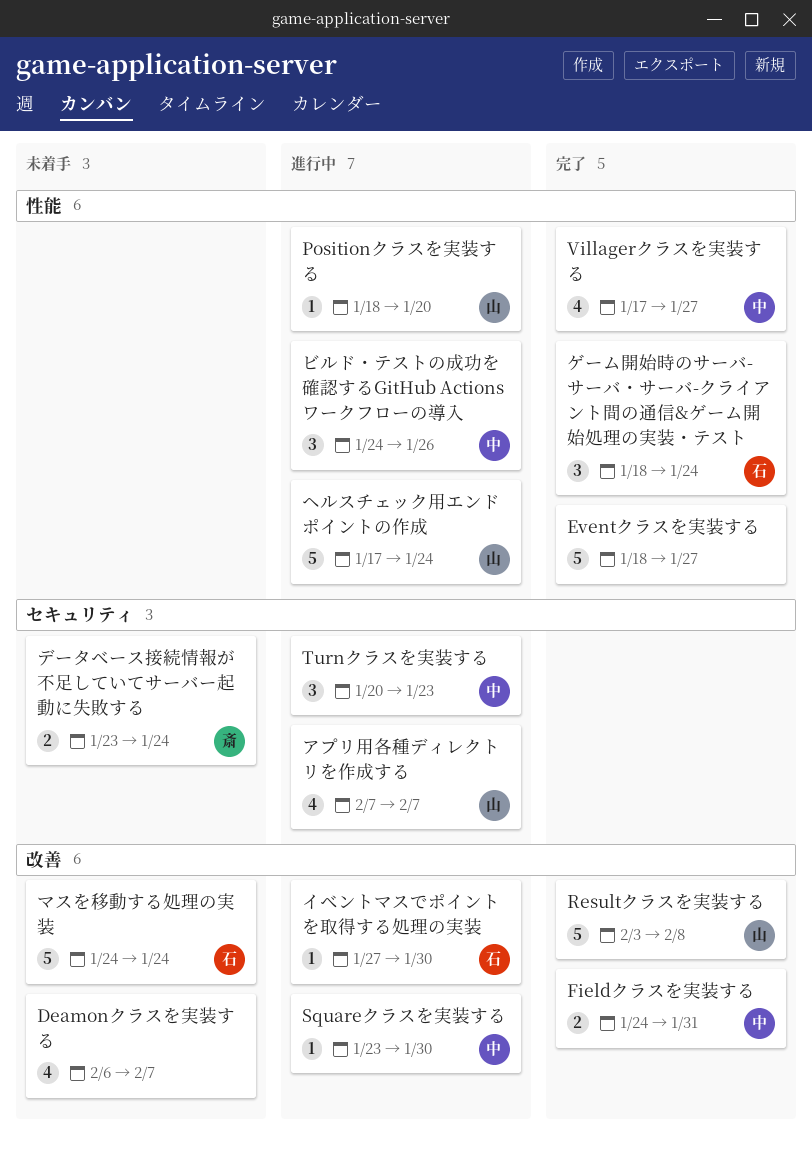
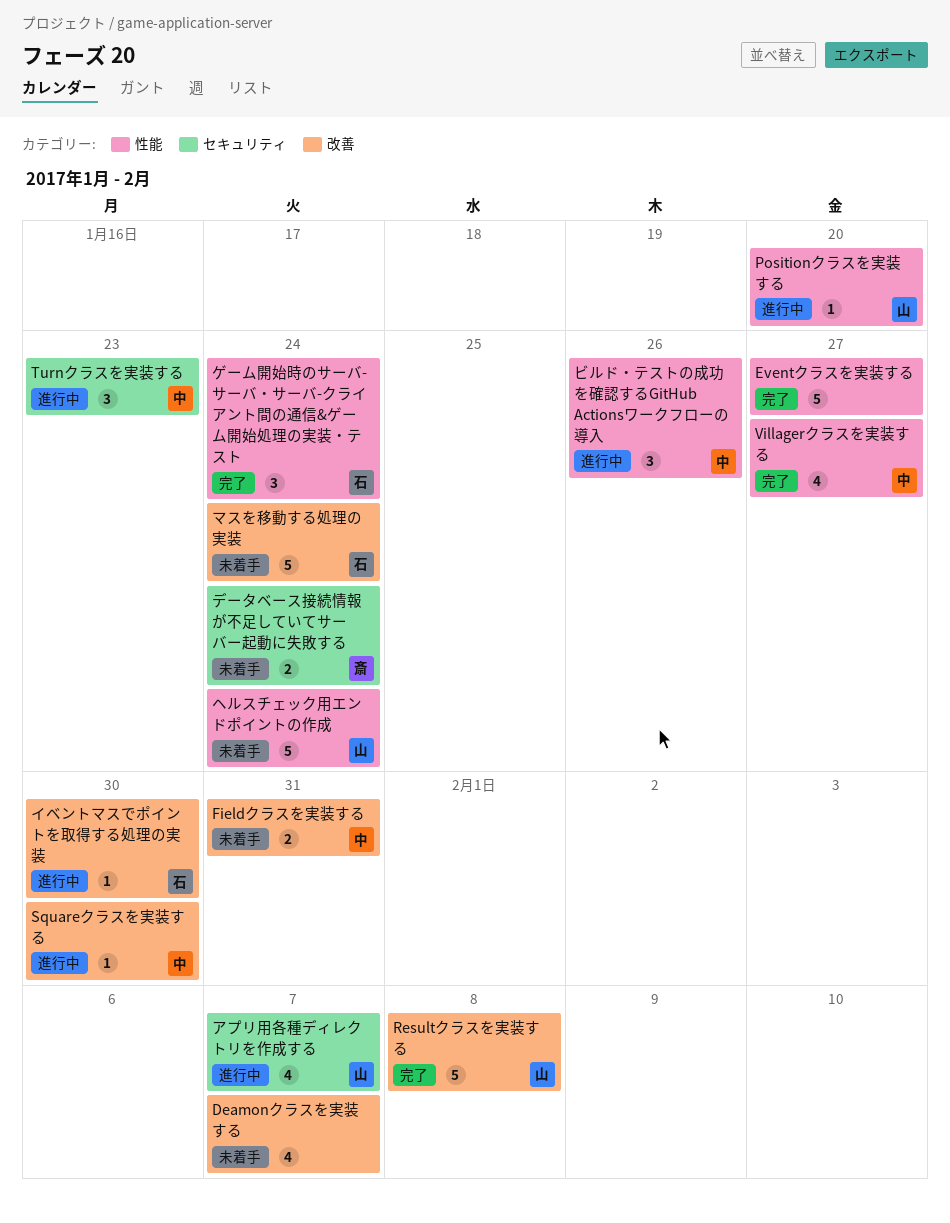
Fieldクラスを実装する, status: 完了 -> 未着手
ヘルスチェック用エンドポイントの作成, status: 進行中 -> 未着手

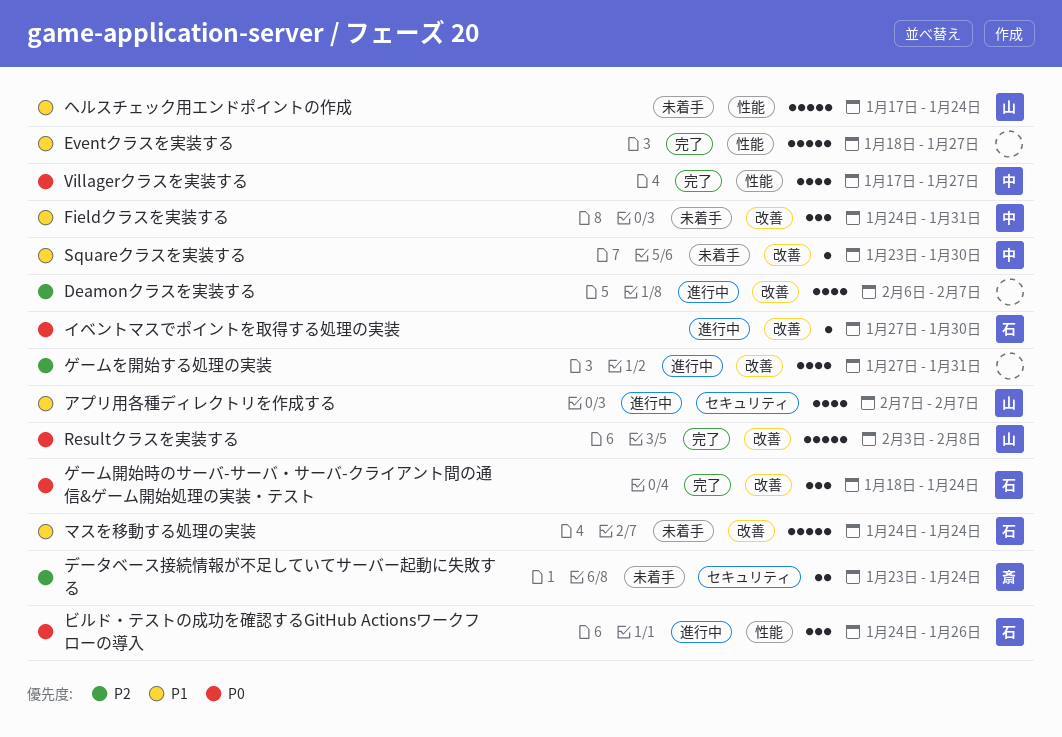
Deamonクラスを実装する, status: 未着手 -> 進行中
Fieldクラスを実装する, estimate: 2 -> 3
Positionクラスを実装する: present -> none
Squareクラスを実装する, status: 進行中 -> 未着手
Turnクラスを実装する: present -> none
ゲームを開始する処理の実装: none -> present
ゲーム開始時のサーバ-サーバ・サーバ-クライアント間の通信&ゲーム開始処理の実装・テスト, label: 性能 -> 改善
ビルド・テストの成功を確認するGitHub Actionsワークフローの導入, owner: 中 -> 石

